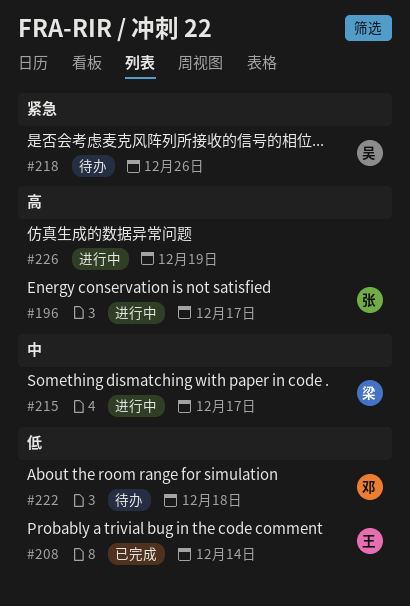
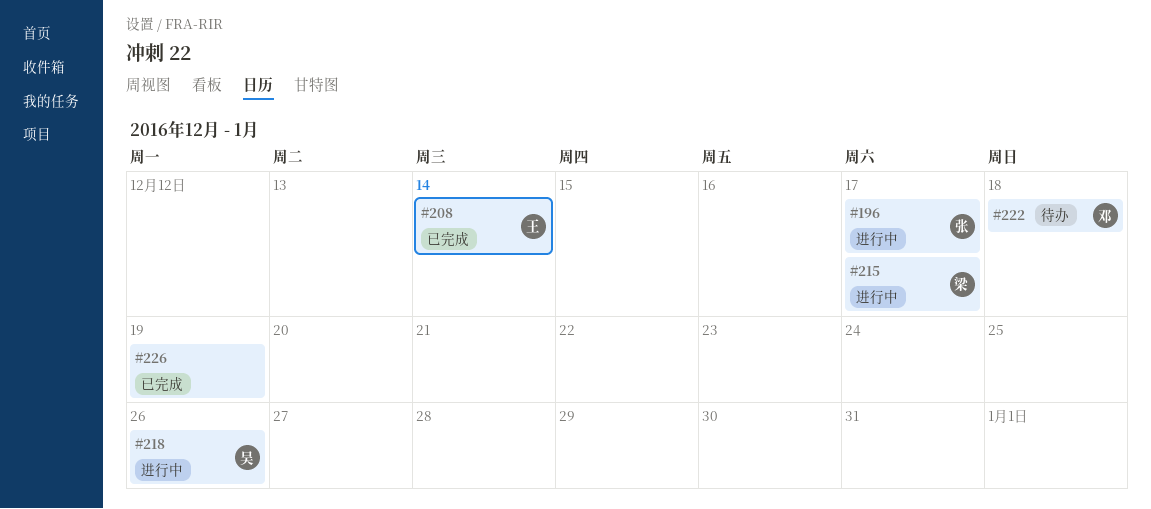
#218, status: 待办 -> 进行中
#226, status: 进行中 -> 已完成

